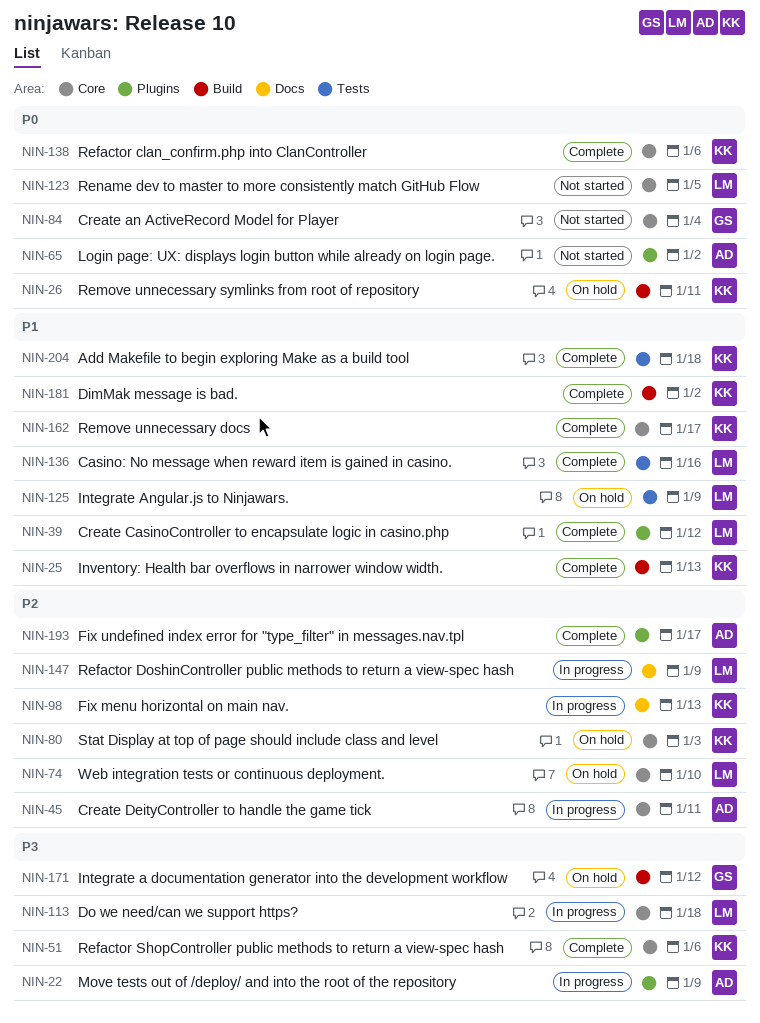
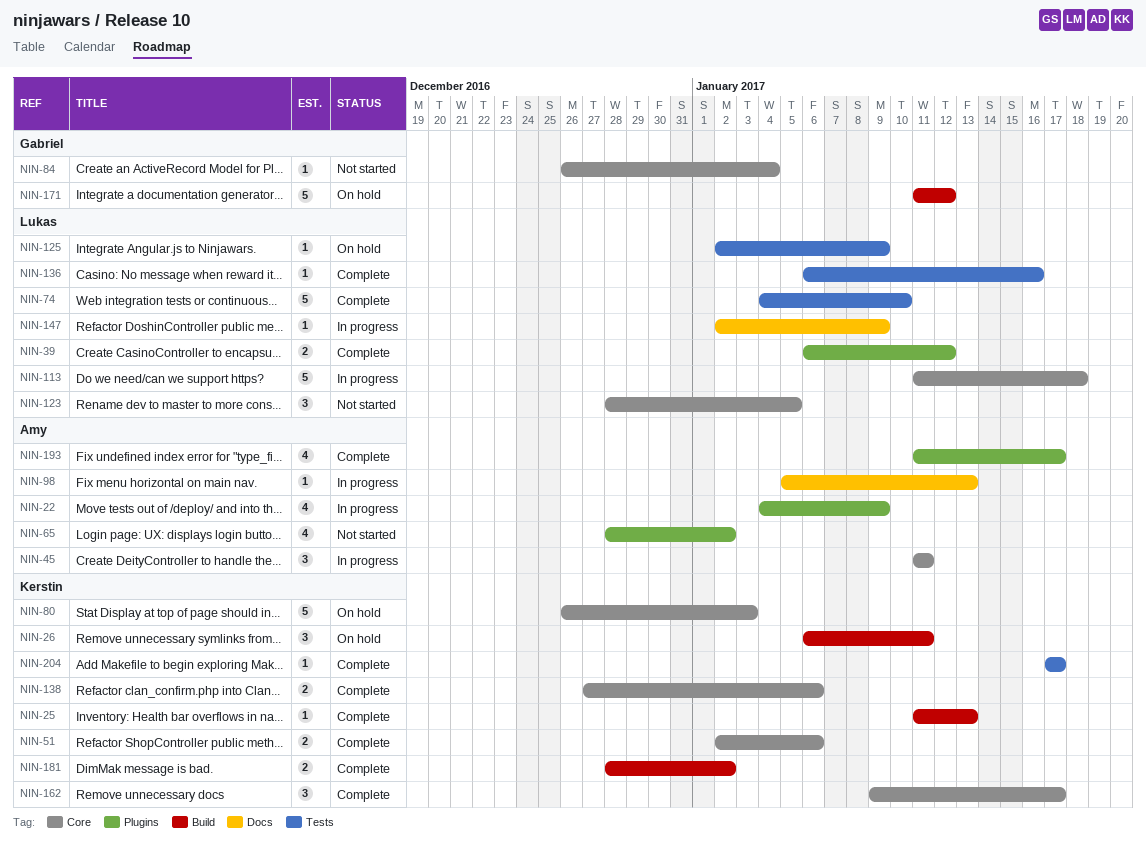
NIN-74, status: On hold -> Complete
NIN-74, label: Core -> Tests
NIN-98, owner: Kerstin -> Amy
NIN-204, due: Jan 18 -> Jan 17

